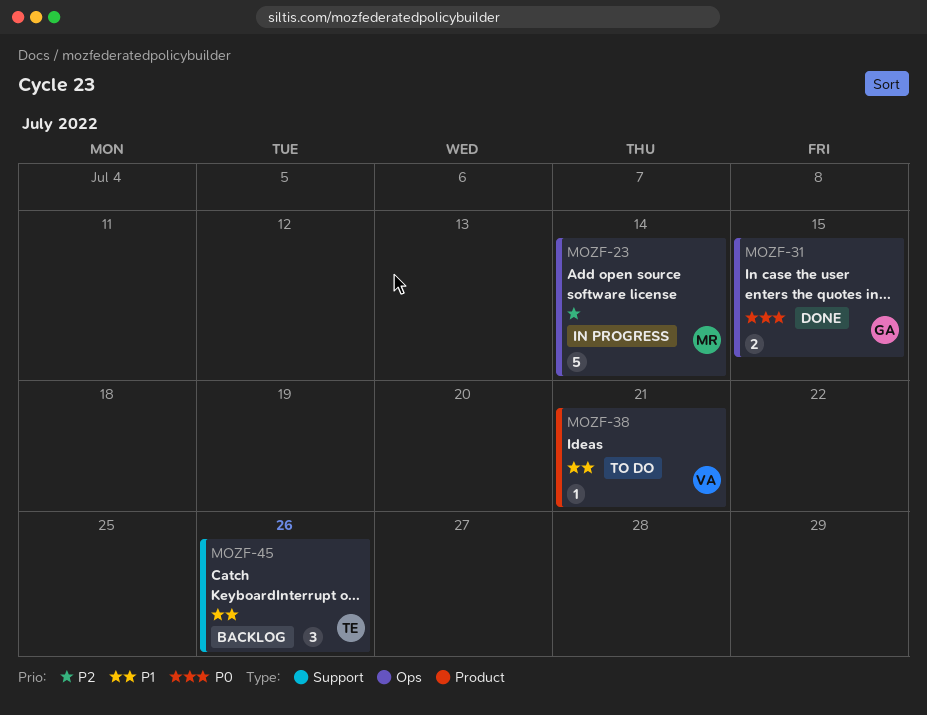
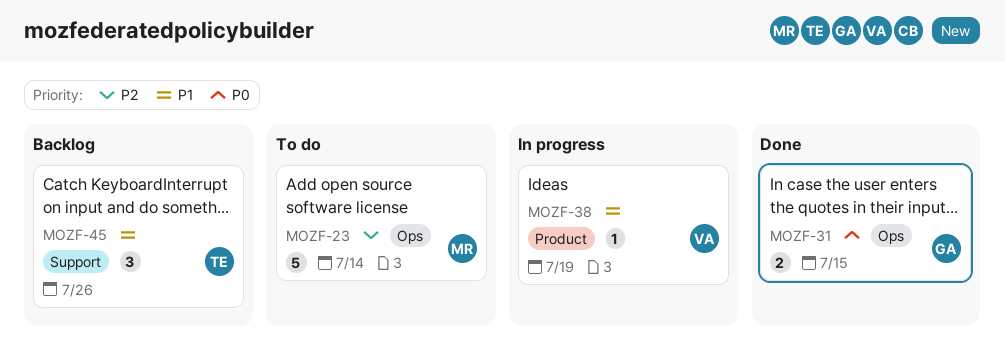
MOZF-23, status: In progress -> To do
MOZF-38, status: To do -> In progress
MOZF-38, due: Jul 21 -> Jul 19

